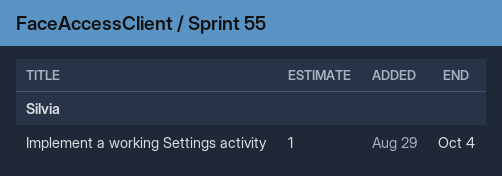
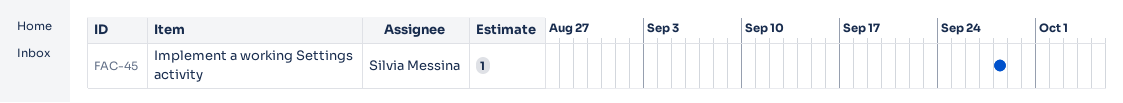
Implement a working Settings activity, due: Oct 4 -> Sep 28

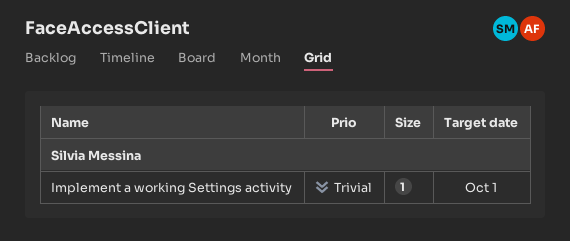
Implement a working Settings activity, due: Sep 28 -> Oct 1

